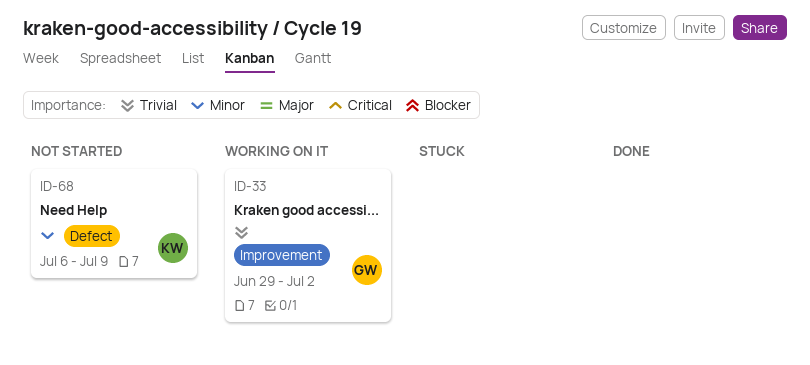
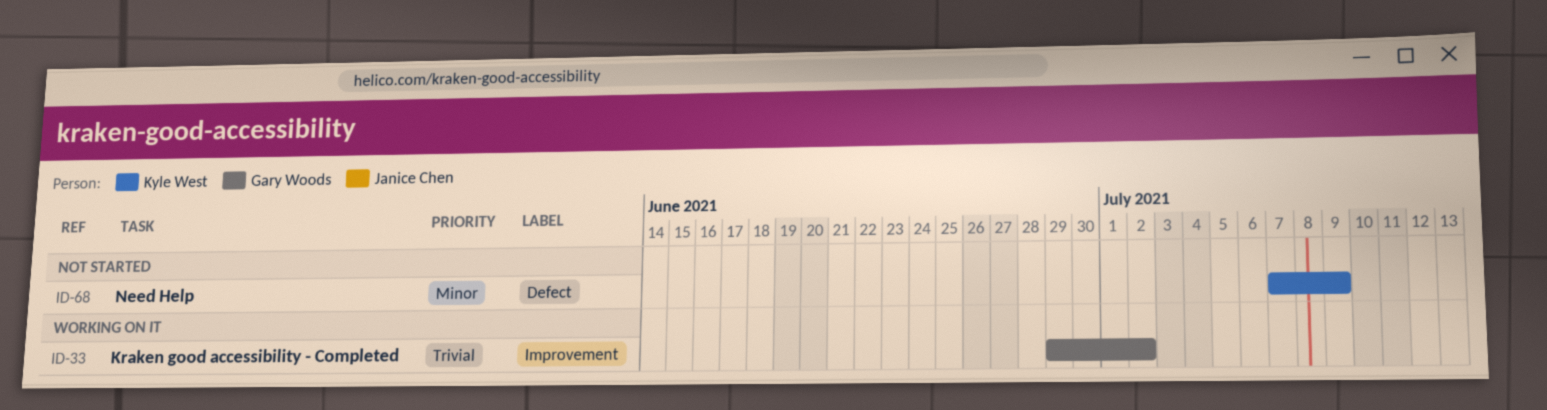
ID-68, start: Jul 6 -> Jul 7

